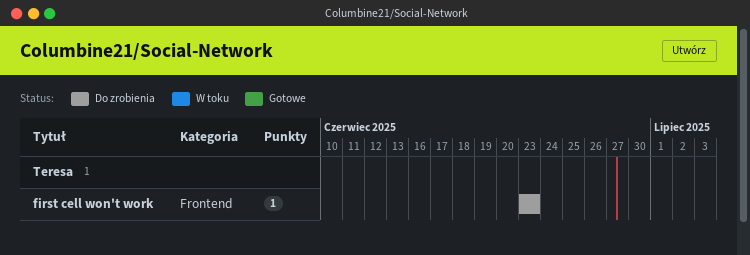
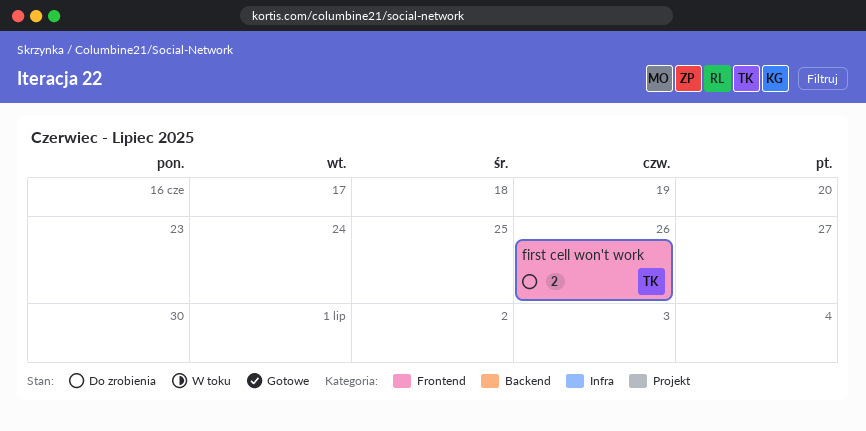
first cell won't work, estimate: 1 -> 2
first cell won't work, due: Jun 23 -> Jun 26

